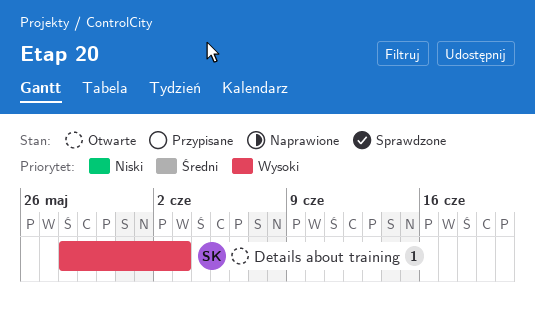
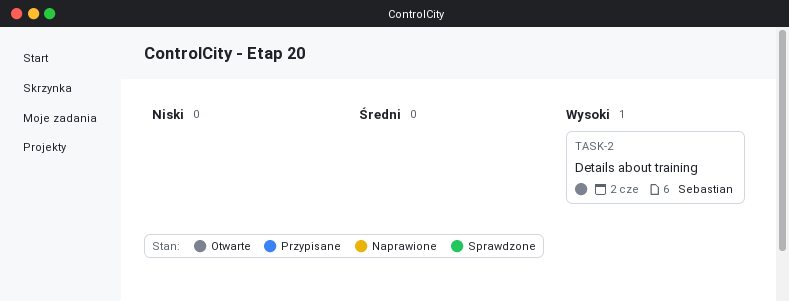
Details about training, due: Jun 3 -> Jun 2

